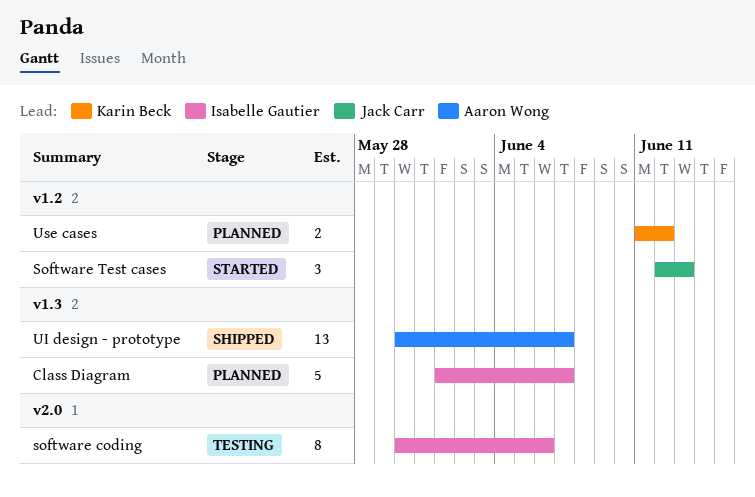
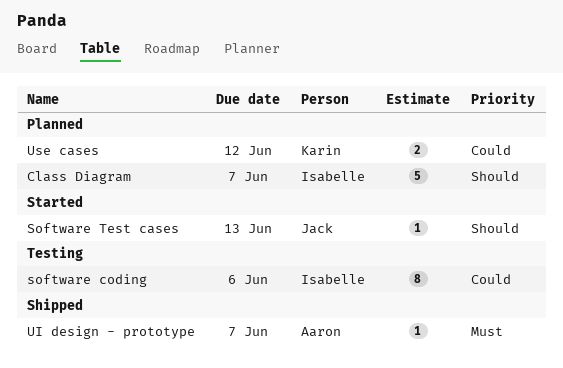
Software Test cases, estimate: 3 -> 1
UI design - prototype, estimate: 13 -> 1

